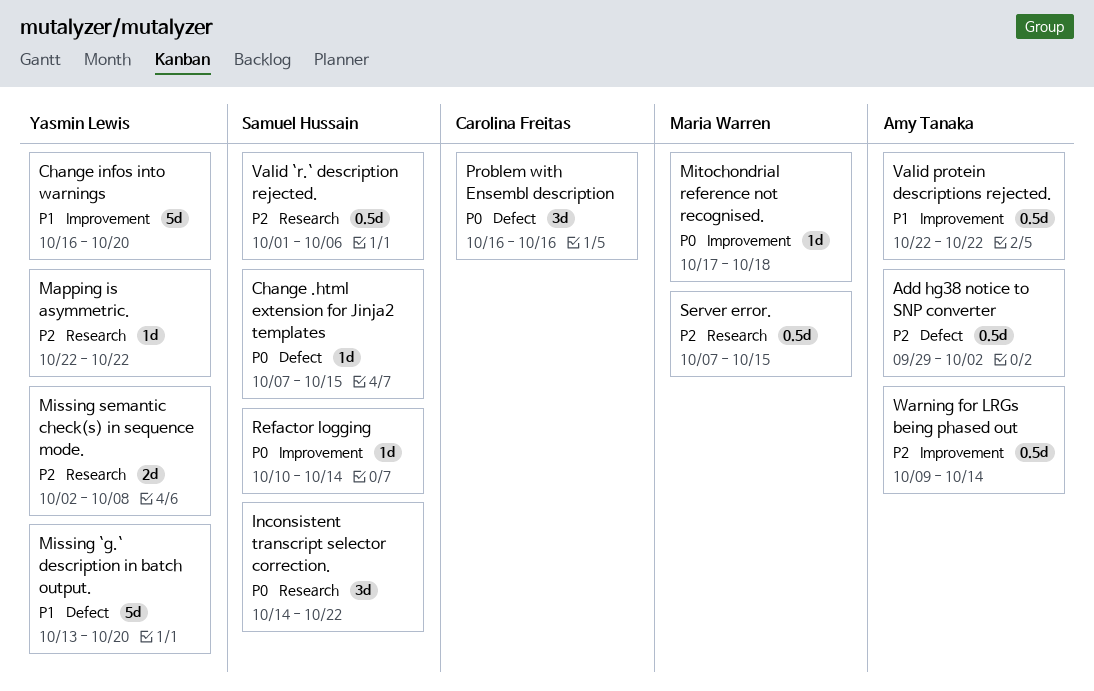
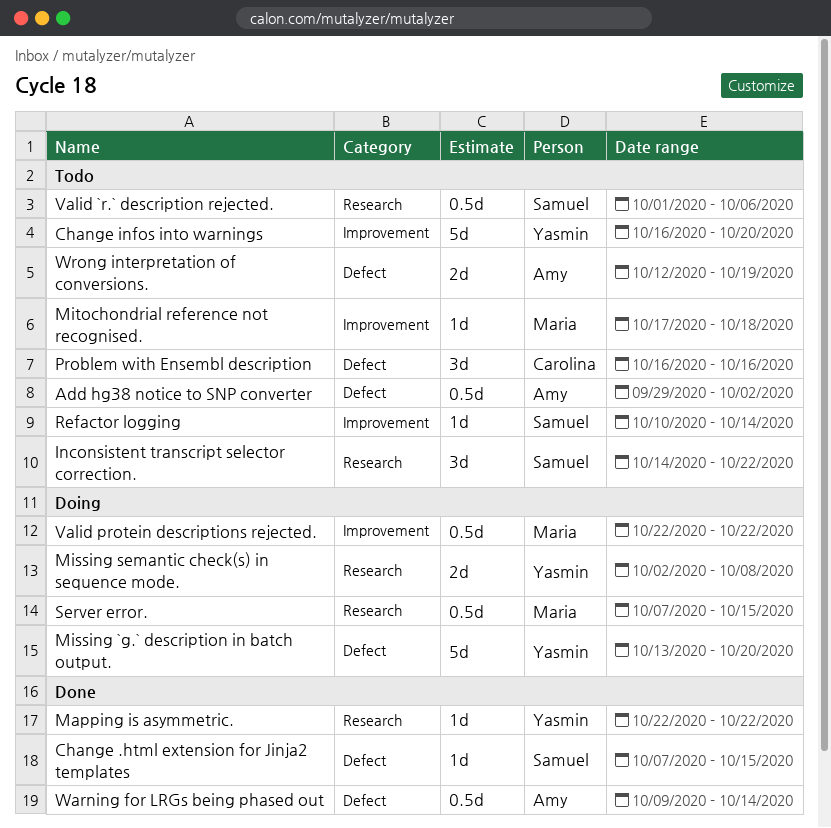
Valid protein descriptions rejected., owner: Amy Tanaka -> Maria Warren
Warning for LRGs being phased out, label: Improvement -> Defect
Wrong interpretation of conversions.: none -> present

